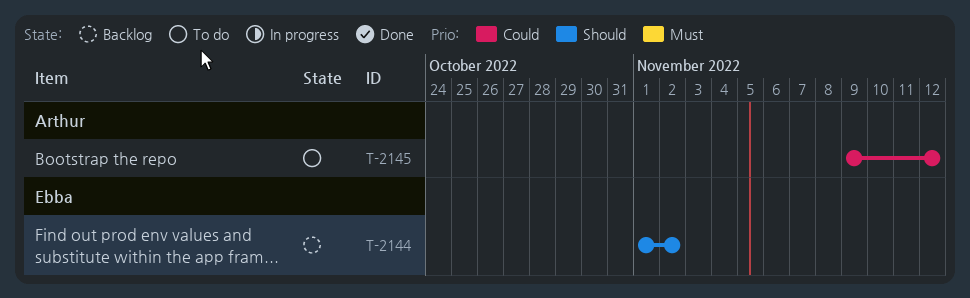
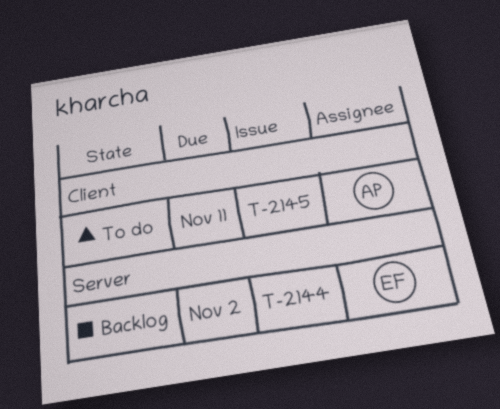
T-2145, due: Nov 12 -> Nov 11

